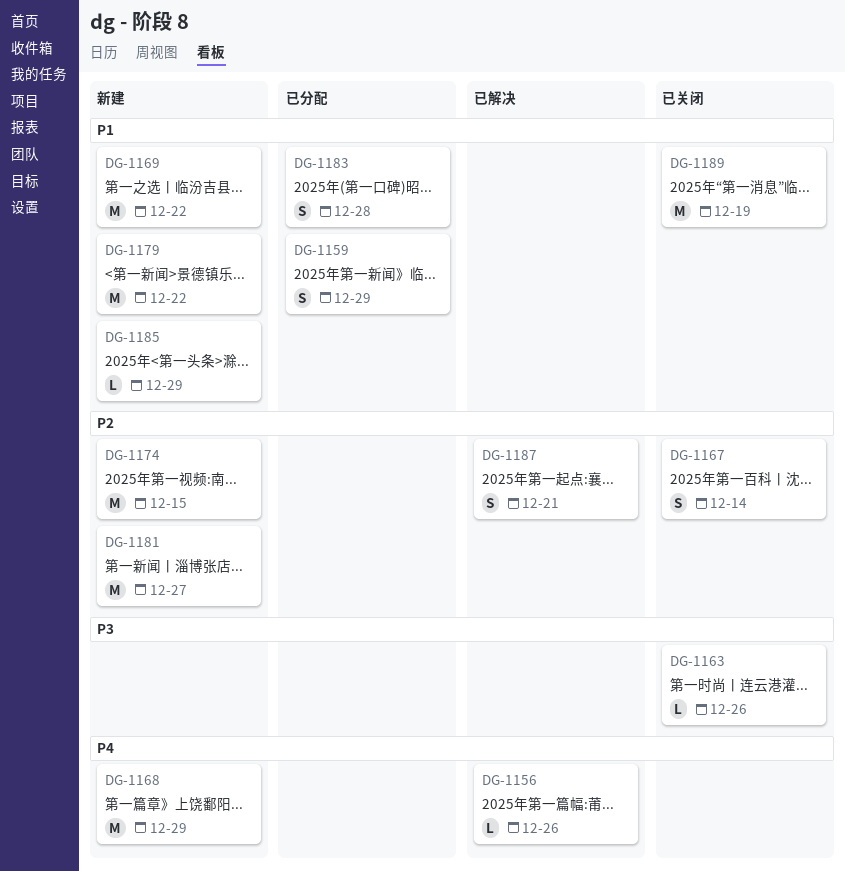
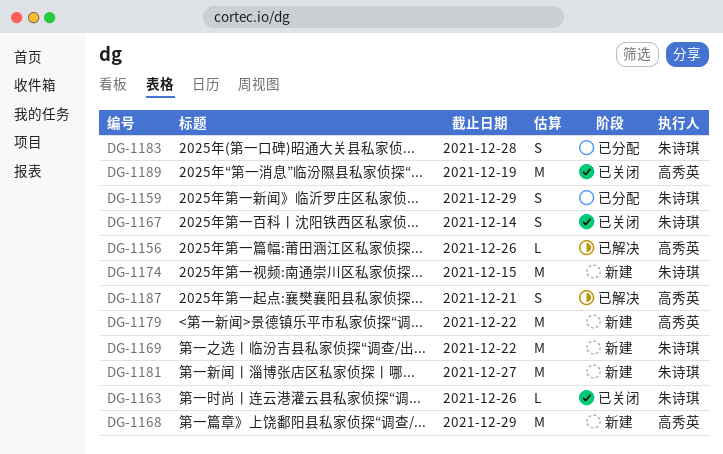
DG-1185: present -> none

